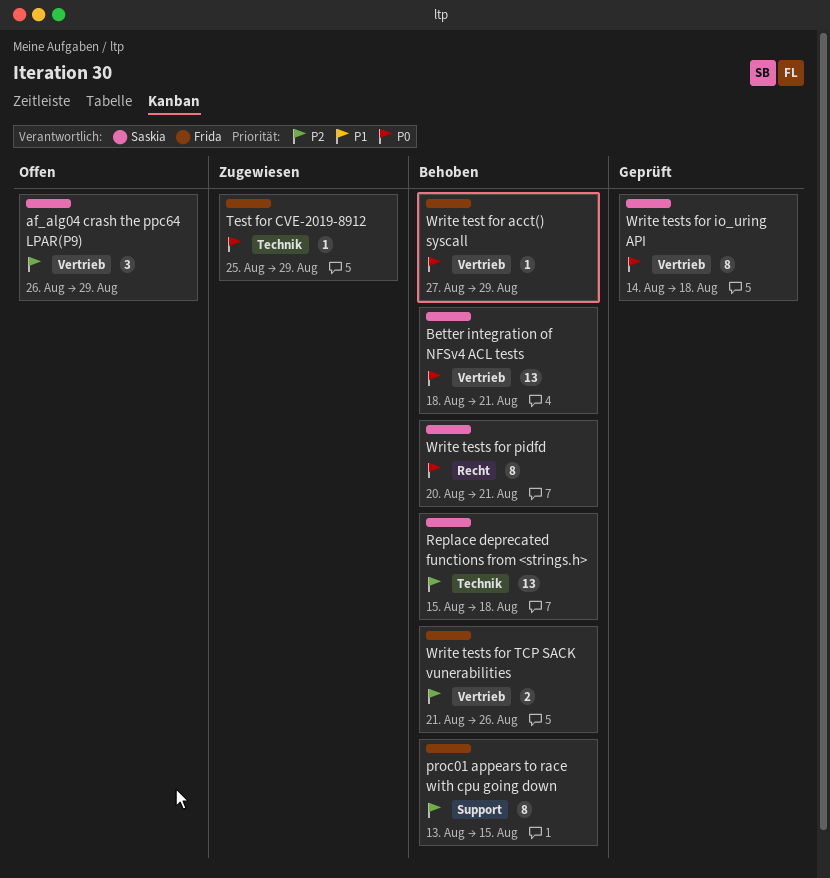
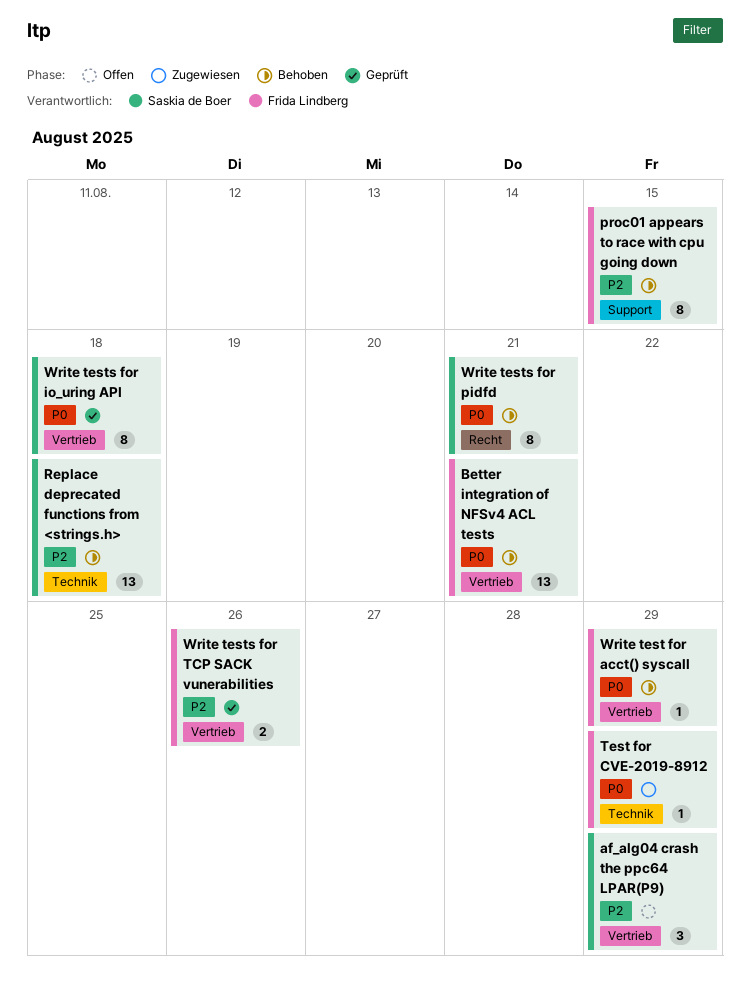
Better integration of NFSv4 ACL tests, owner: Saskia de Boer -> Frida Lindberg
Write tests for TCP SACK vunerabilities, status: Behoben -> Geprüft

